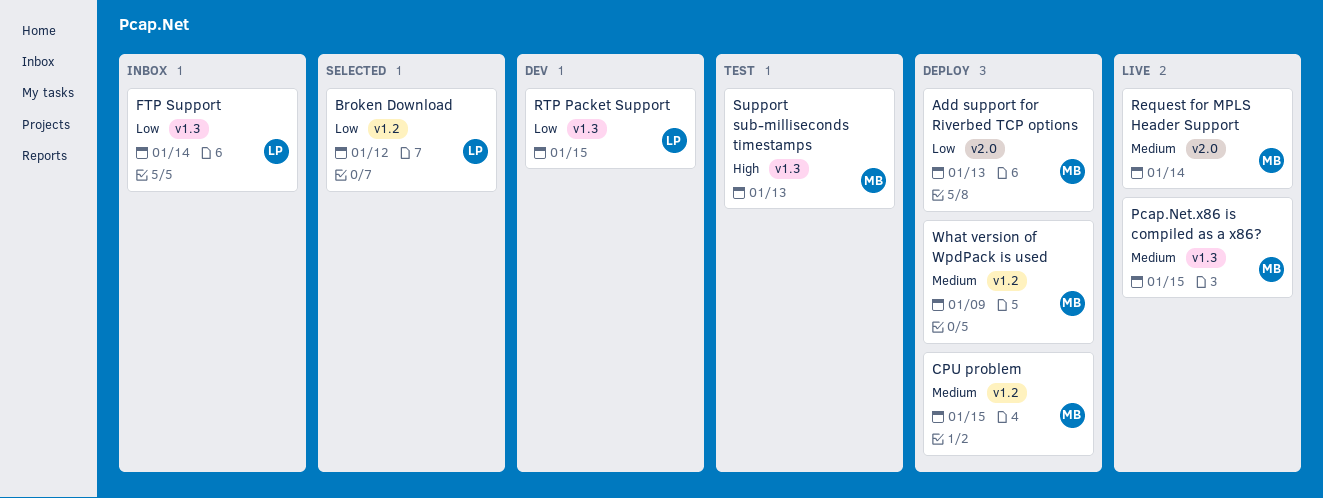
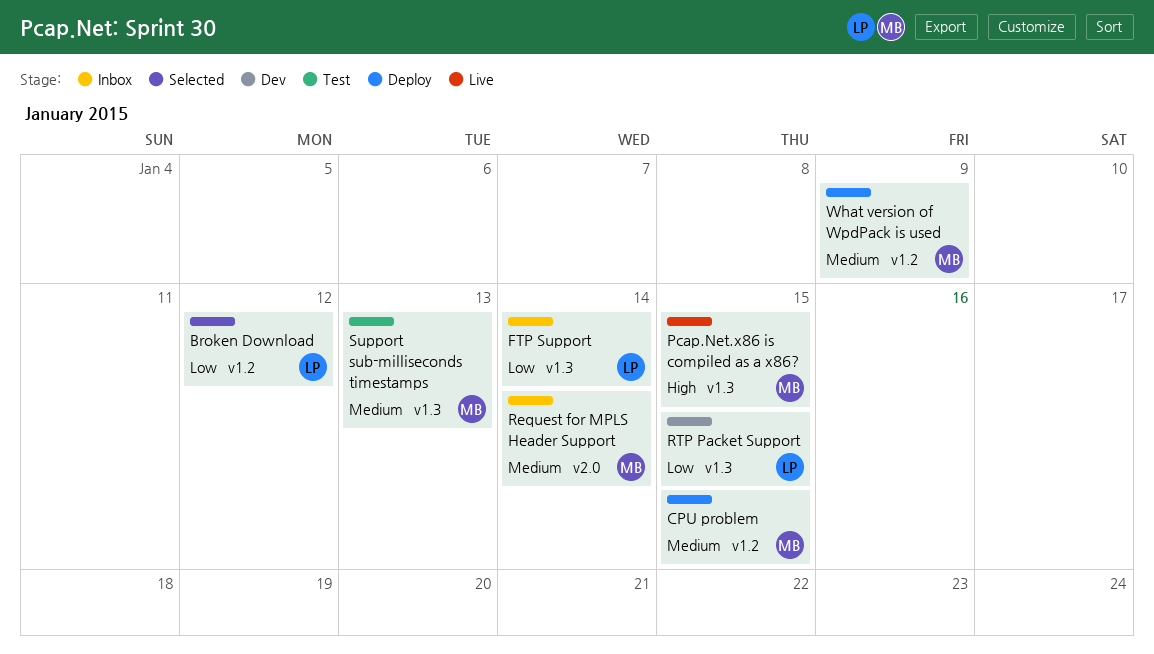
Add support for Riverbed TCP options: present -> none
Pcap.Net.x86 is compiled as a x86?, priority: Medium -> High
Request for MPLS Header Support, status: Live -> Inbox
Support sub-milliseconds timestamps, priority: High -> Medium

